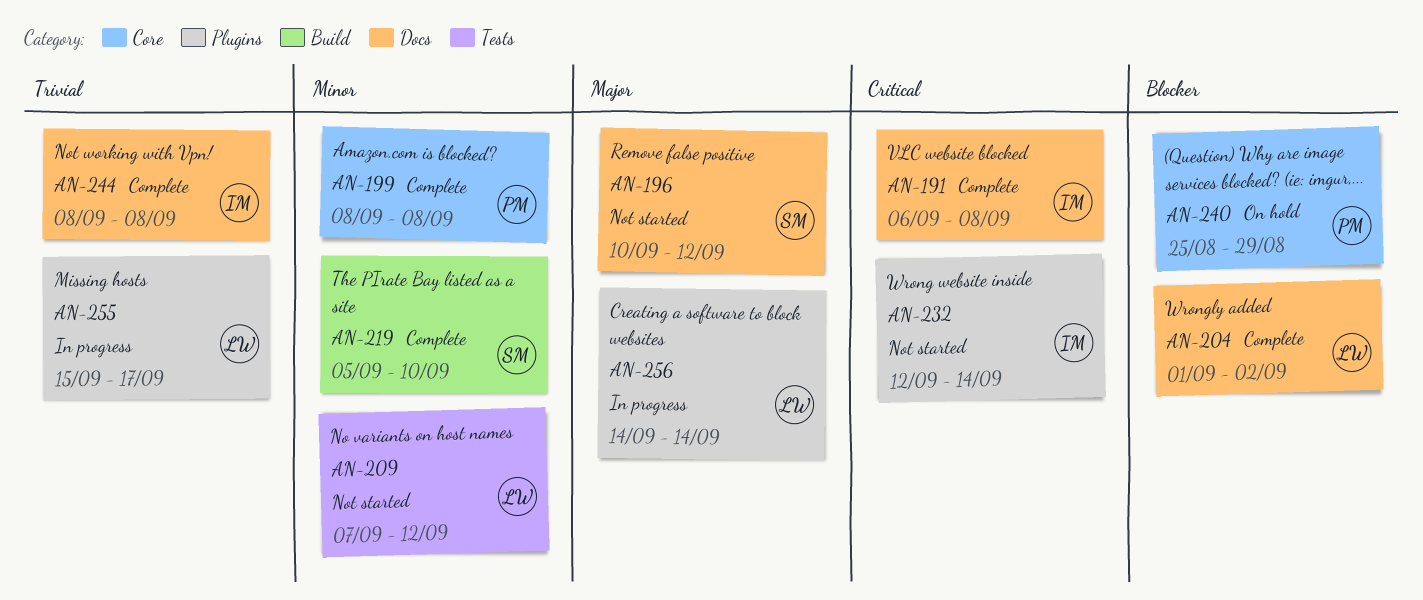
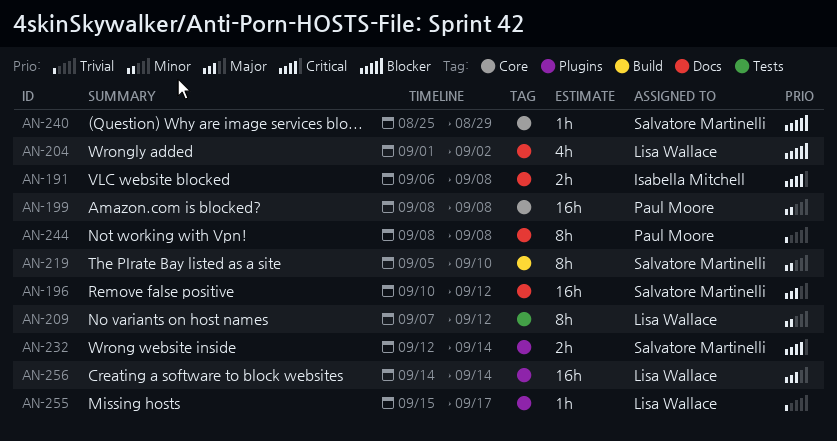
AN-232, owner: Isabella Mitchell -> Salvatore Martinelli
AN-240, owner: Paul Moore -> Salvatore Martinelli
AN-244, owner: Isabella Mitchell -> Paul Moore

